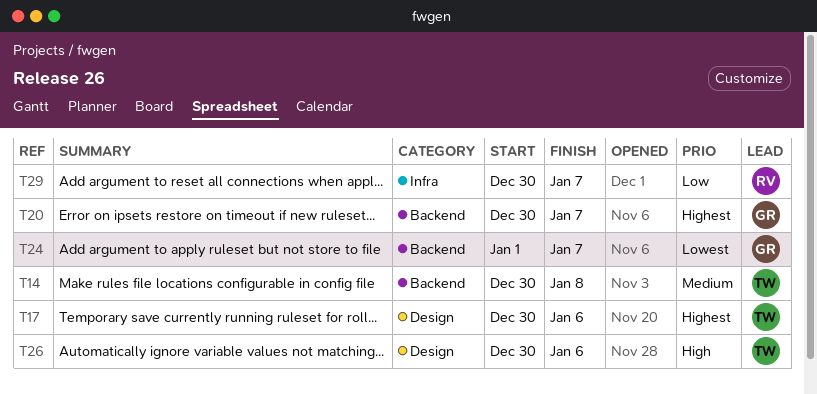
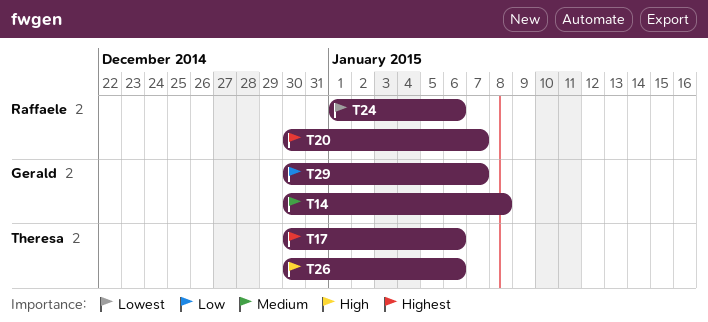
T14, owner: Theresa -> Gerald
T20, owner: Gerald -> Raffaele
T24, owner: Gerald -> Raffaele
T24, due: Jan 7 -> Jan 6
T29, owner: Raffaele -> Gerald

